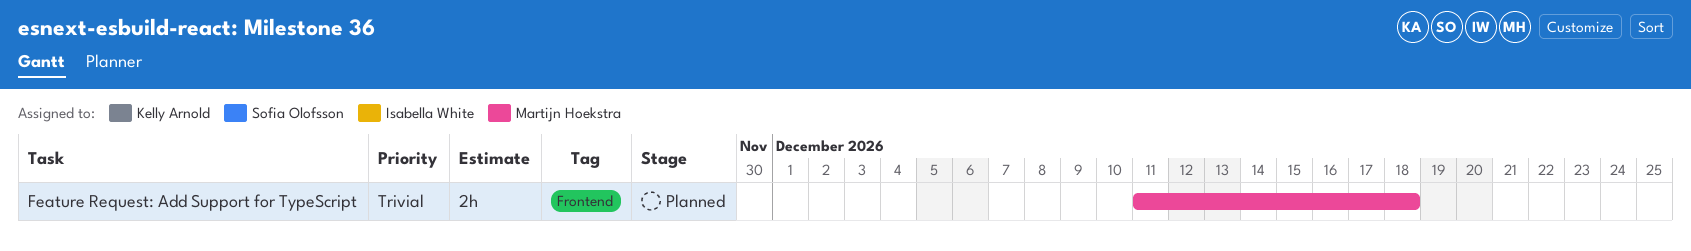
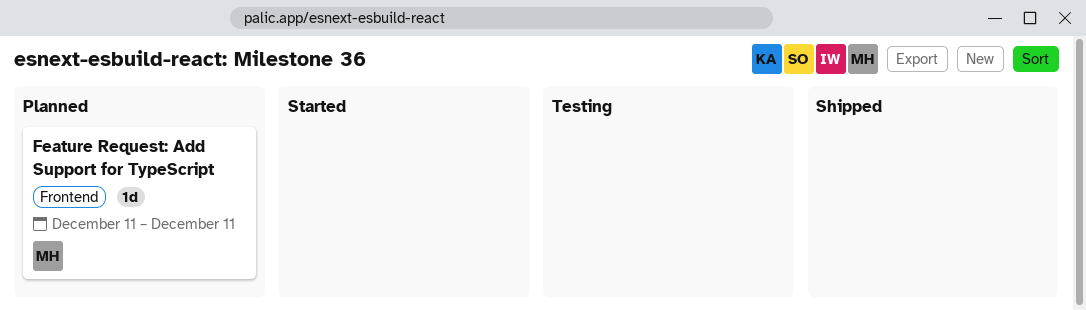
Feature Request: Add Support for TypeScript, estimate: 2h -> 1d
Feature Request: Add Support for TypeScript, due: Dec 18 -> Dec 11

